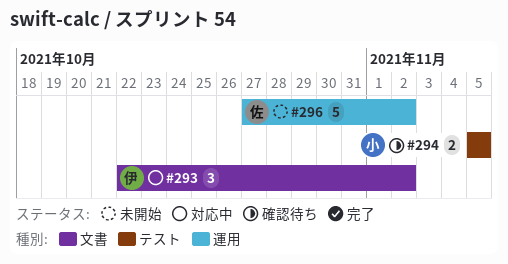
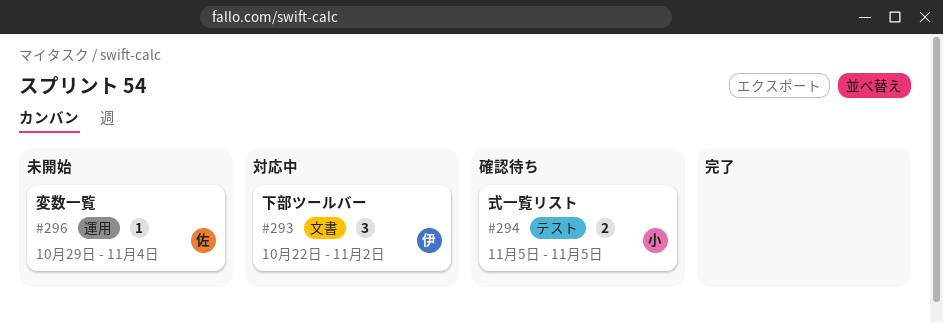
#296, estimate: 5 -> 1
#296, start: Oct 27 -> Oct 29
#296, due: Nov 2 -> Nov 4

